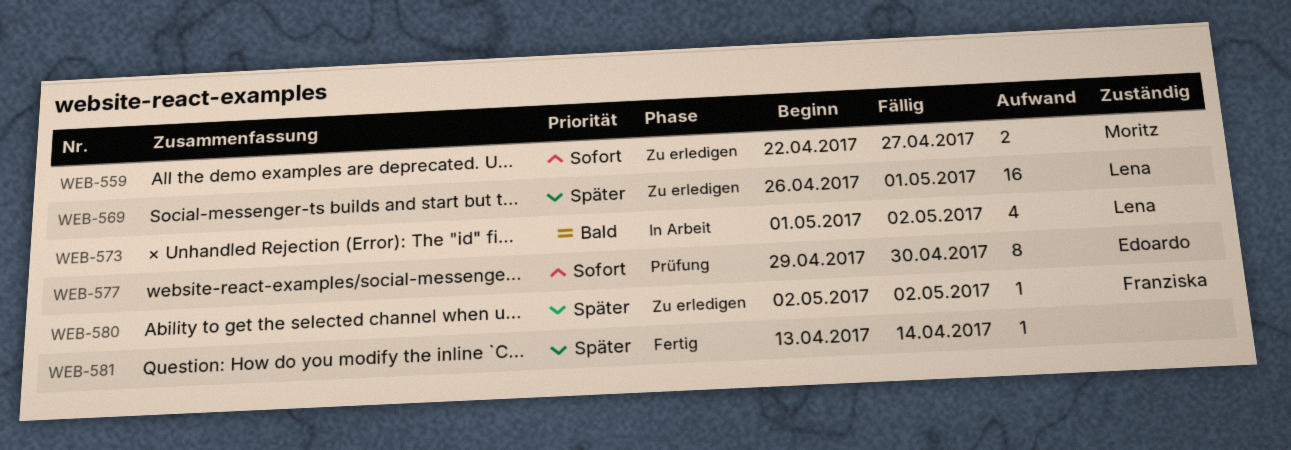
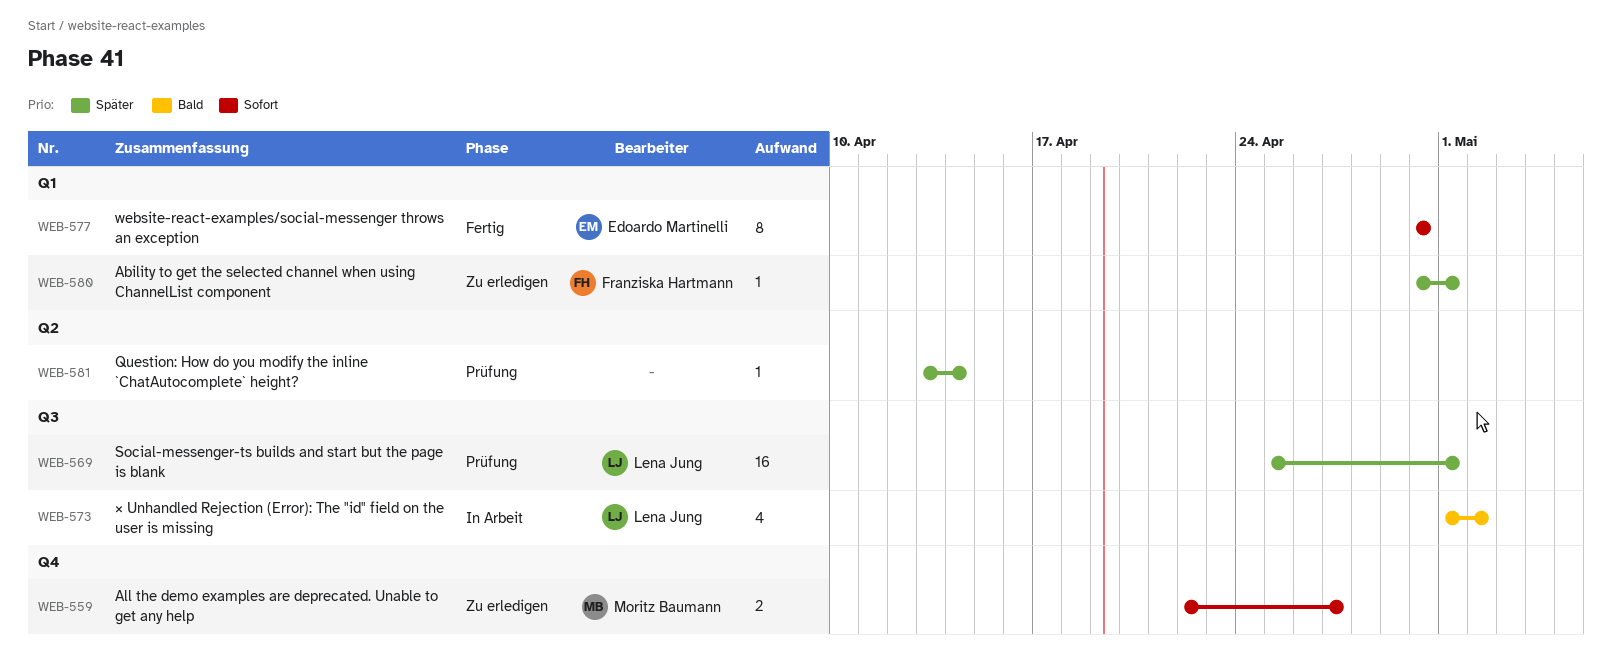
WEB-569, status: Zu erledigen -> Prüfung
WEB-569, start: Apr 26 -> Apr 25
WEB-577, status: Prüfung -> Fertig
WEB-577, start: Apr 29 -> Apr 30
WEB-580, start: May 2 -> Apr 30
WEB-580, due: May 2 -> May 1
WEB-581, status: Fertig -> Prüfung

